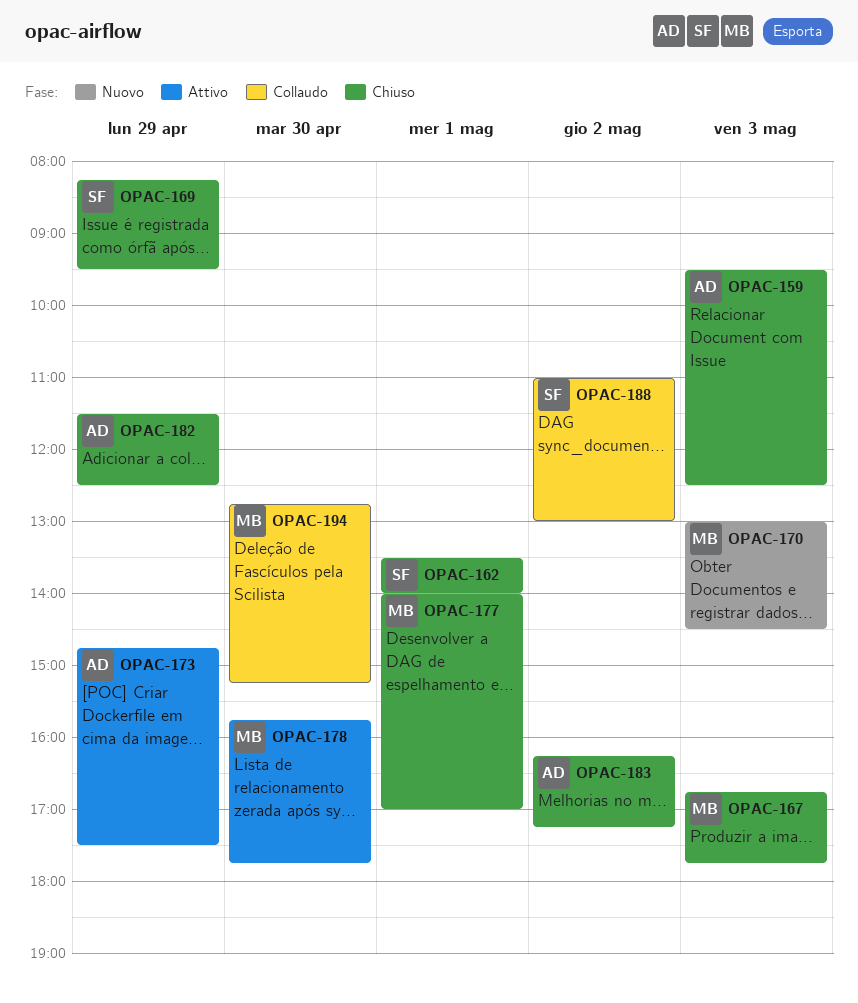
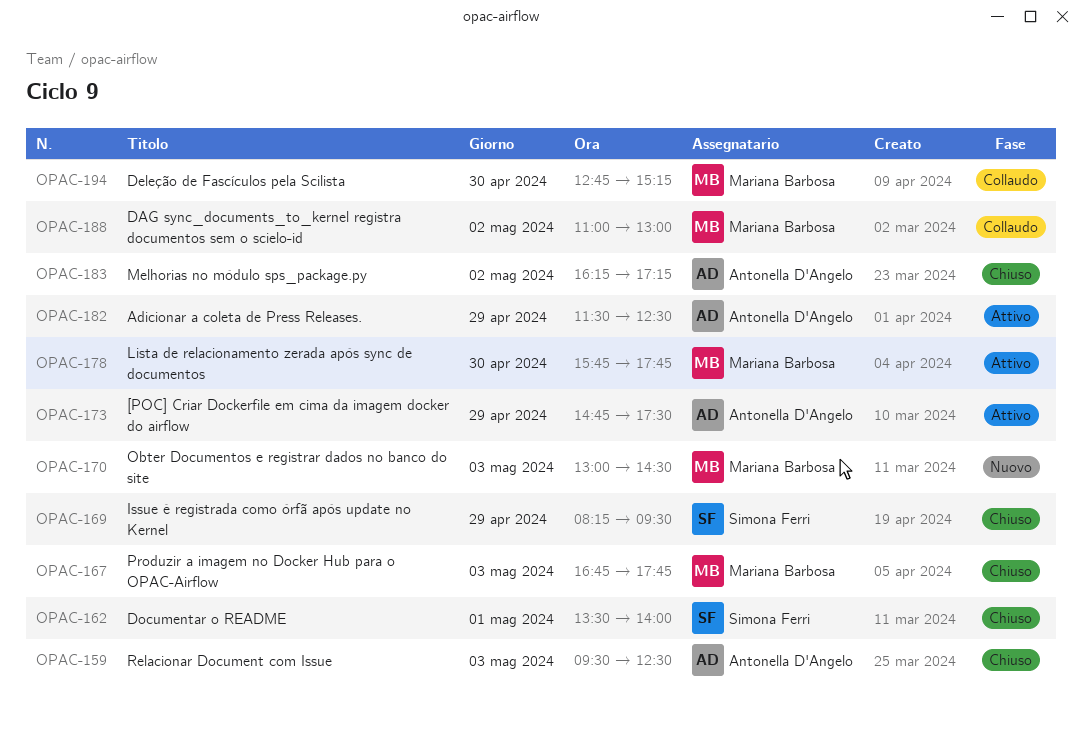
OPAC-177: present -> none
OPAC-182, status: Chiuso -> Attivo
OPAC-188, owner: Simona Ferri -> Mariana Barbosa

